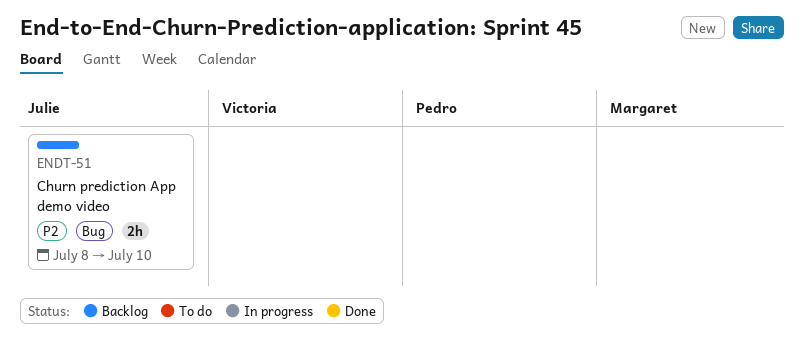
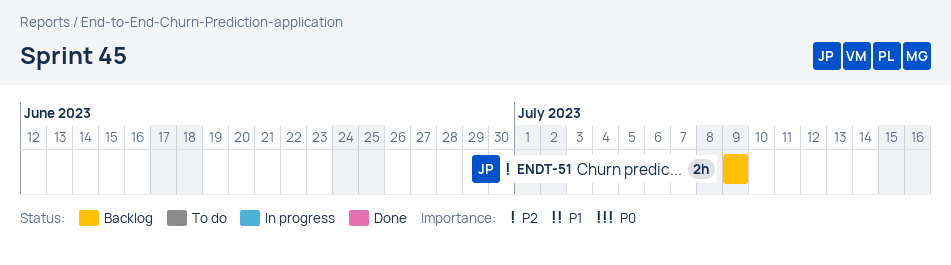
ENDT-51, start: Jul 8 -> Jul 9
ENDT-51, due: Jul 10 -> Jul 9

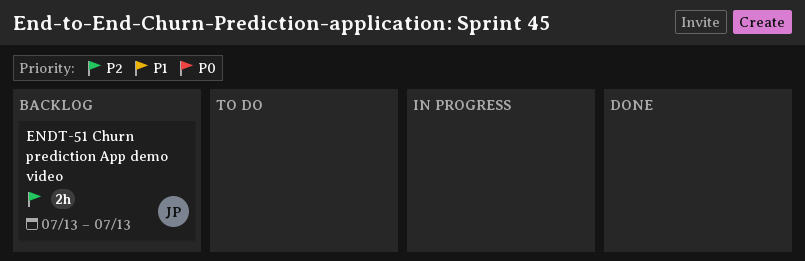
ENDT-51, start: Jul 9 -> Jul 13
ENDT-51, due: Jul 9 -> Jul 13

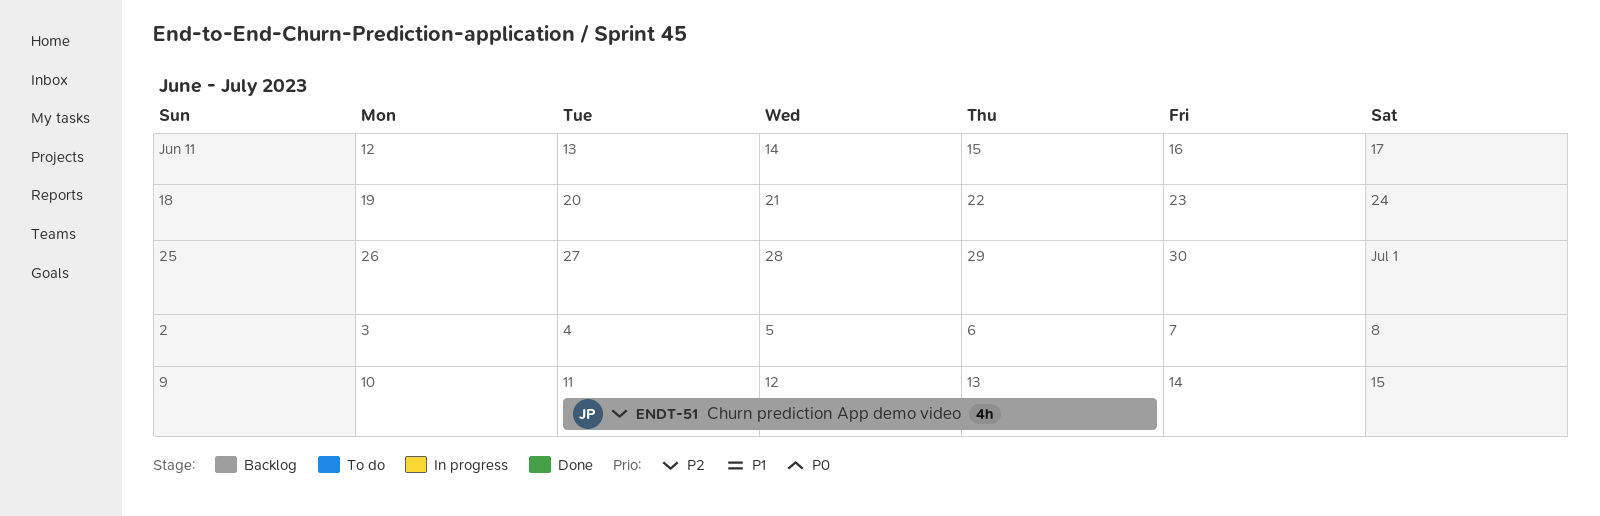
ENDT-51, estimate: 2h -> 4h
ENDT-51, start: Jul 13 -> Jul 11

